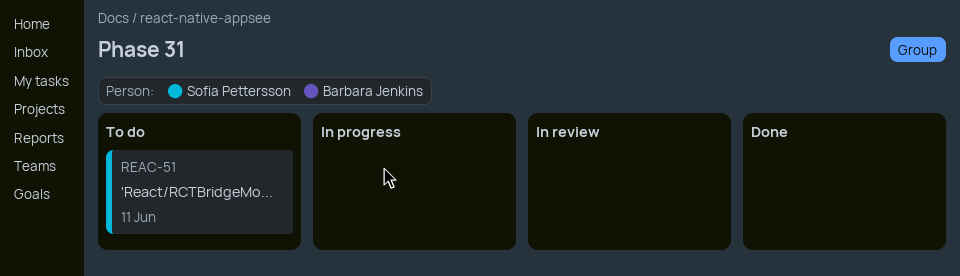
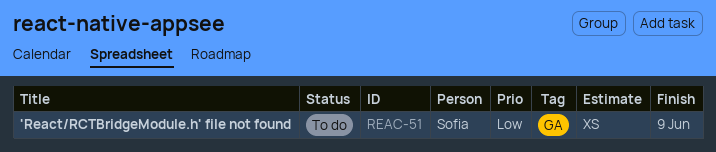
REAC-51, due: Jun 11 -> Jun 9

